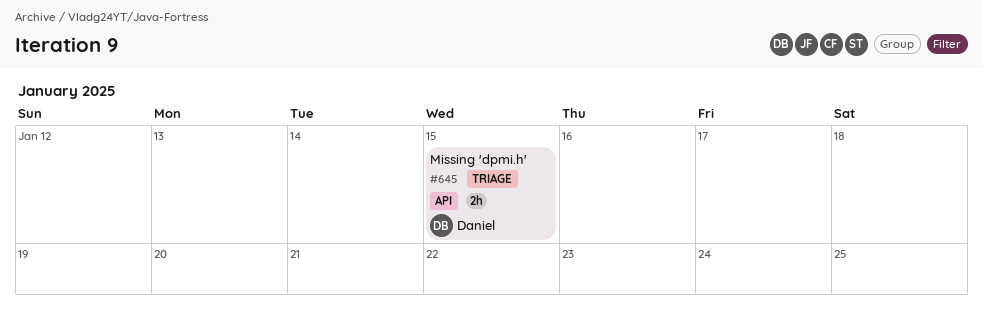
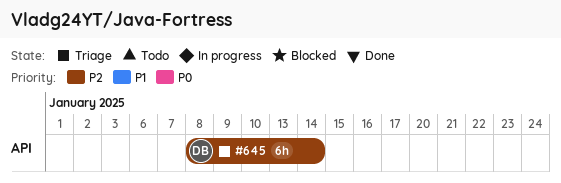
#645, estimate: 2h -> 6h
#645, due: Jan 15 -> Jan 14

